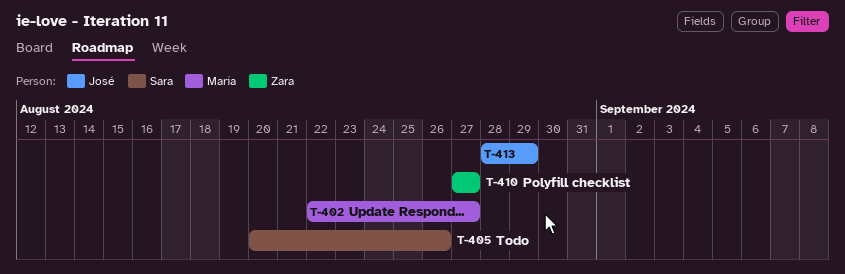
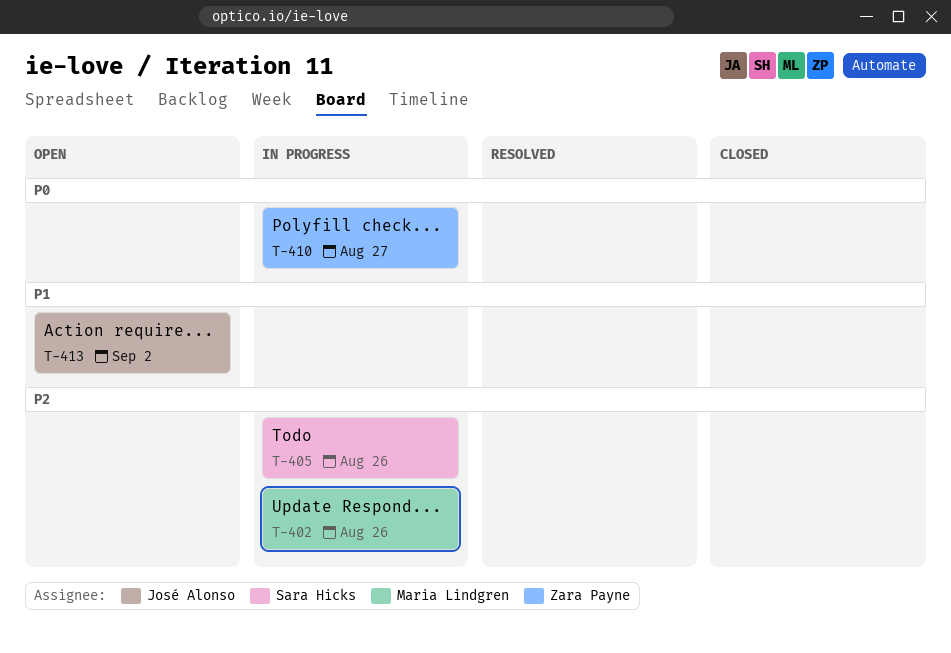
T-402, due: Aug 27 -> Aug 26
T-413, due: Aug 29 -> Sep 2

